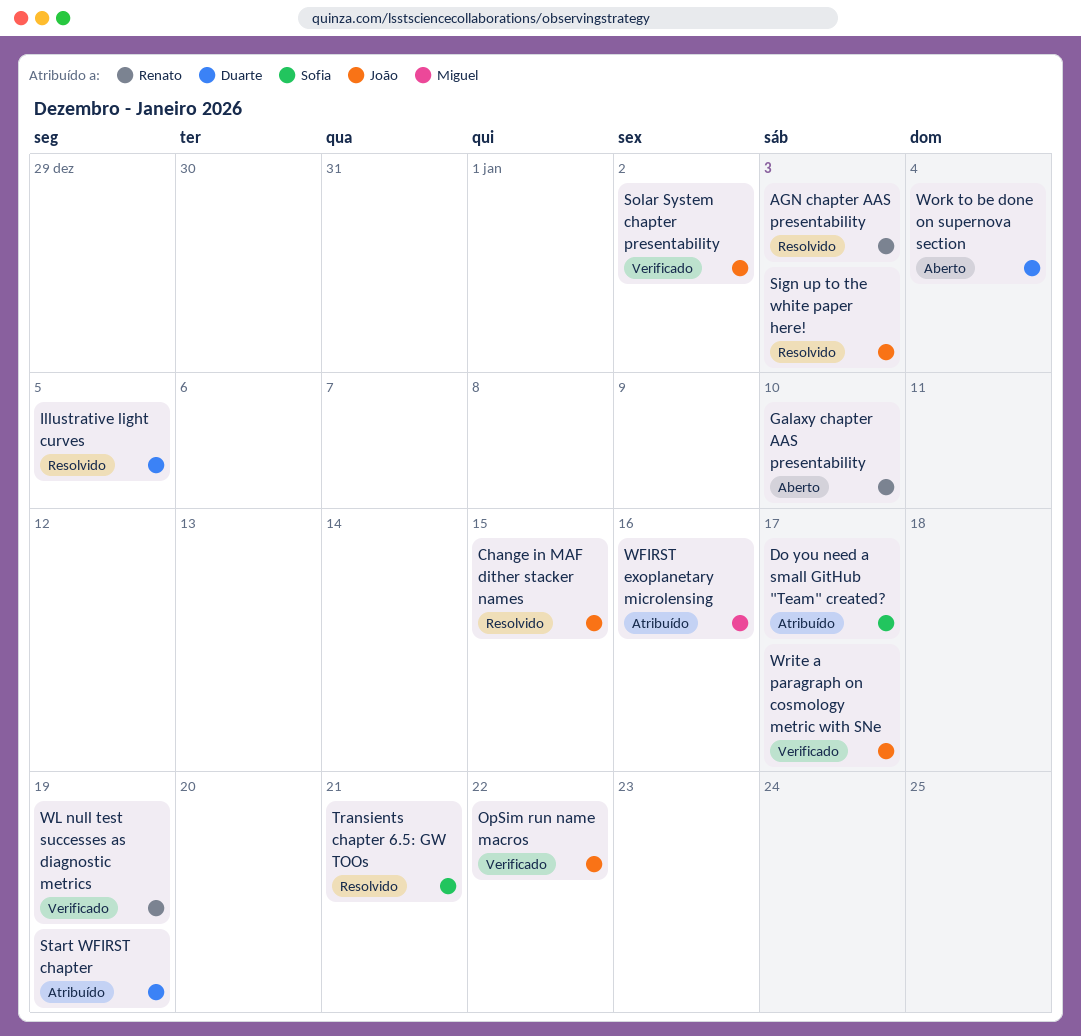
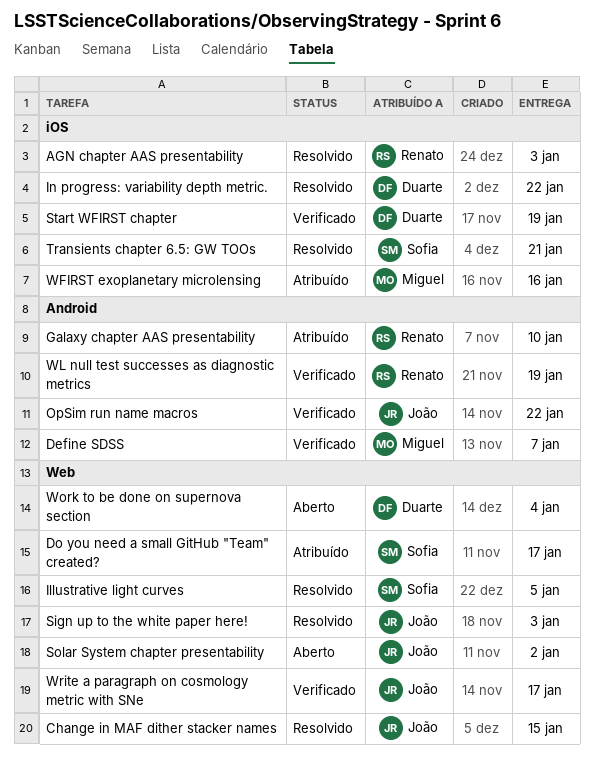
Define SDSS: none -> present
Galaxy chapter AAS presentability, status: Aberto -> Atribuído
Illustrative light curves, owner: Duarte -> Sofia
In progress: variability depth metric.: none -> present
Solar System chapter presentability, status: Verificado -> Aberto
Start WFIRST chapter, status: Atribuído -> Verificado

